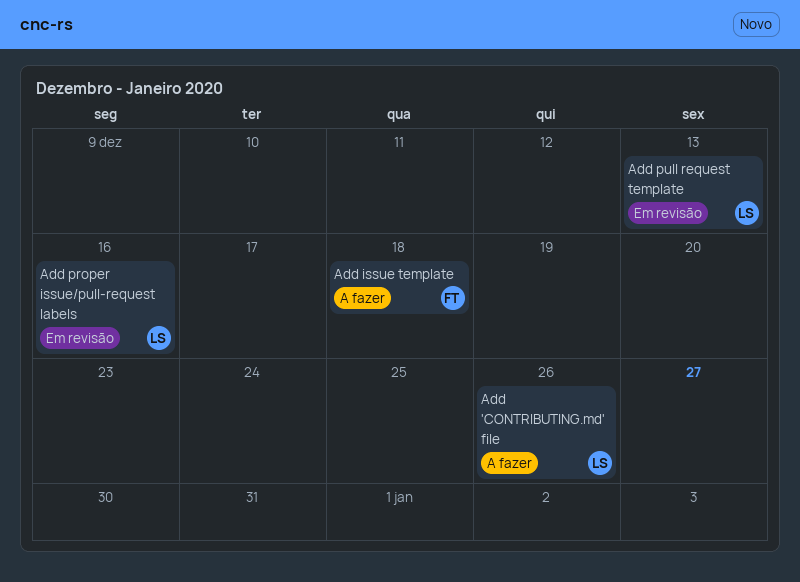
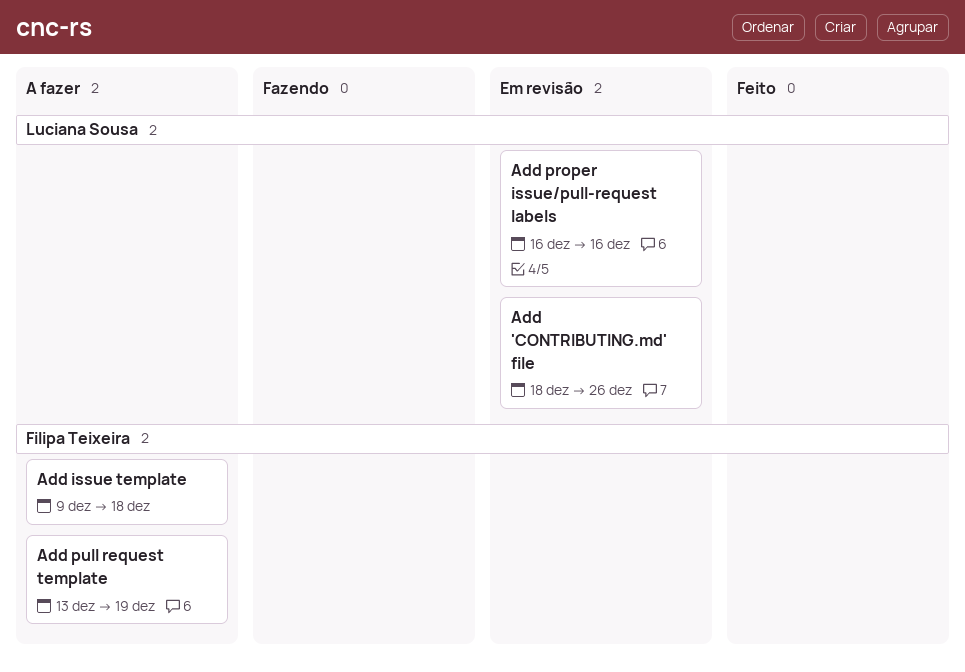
Add 'CONTRIBUTING.md' file, status: A fazer -> Em revisão
Add pull request template, status: Em revisão -> A fazer
Add pull request template, owner: Luciana Sousa -> Filipa Teixeira
Add pull request template, due: Dec 13 -> Dec 19

